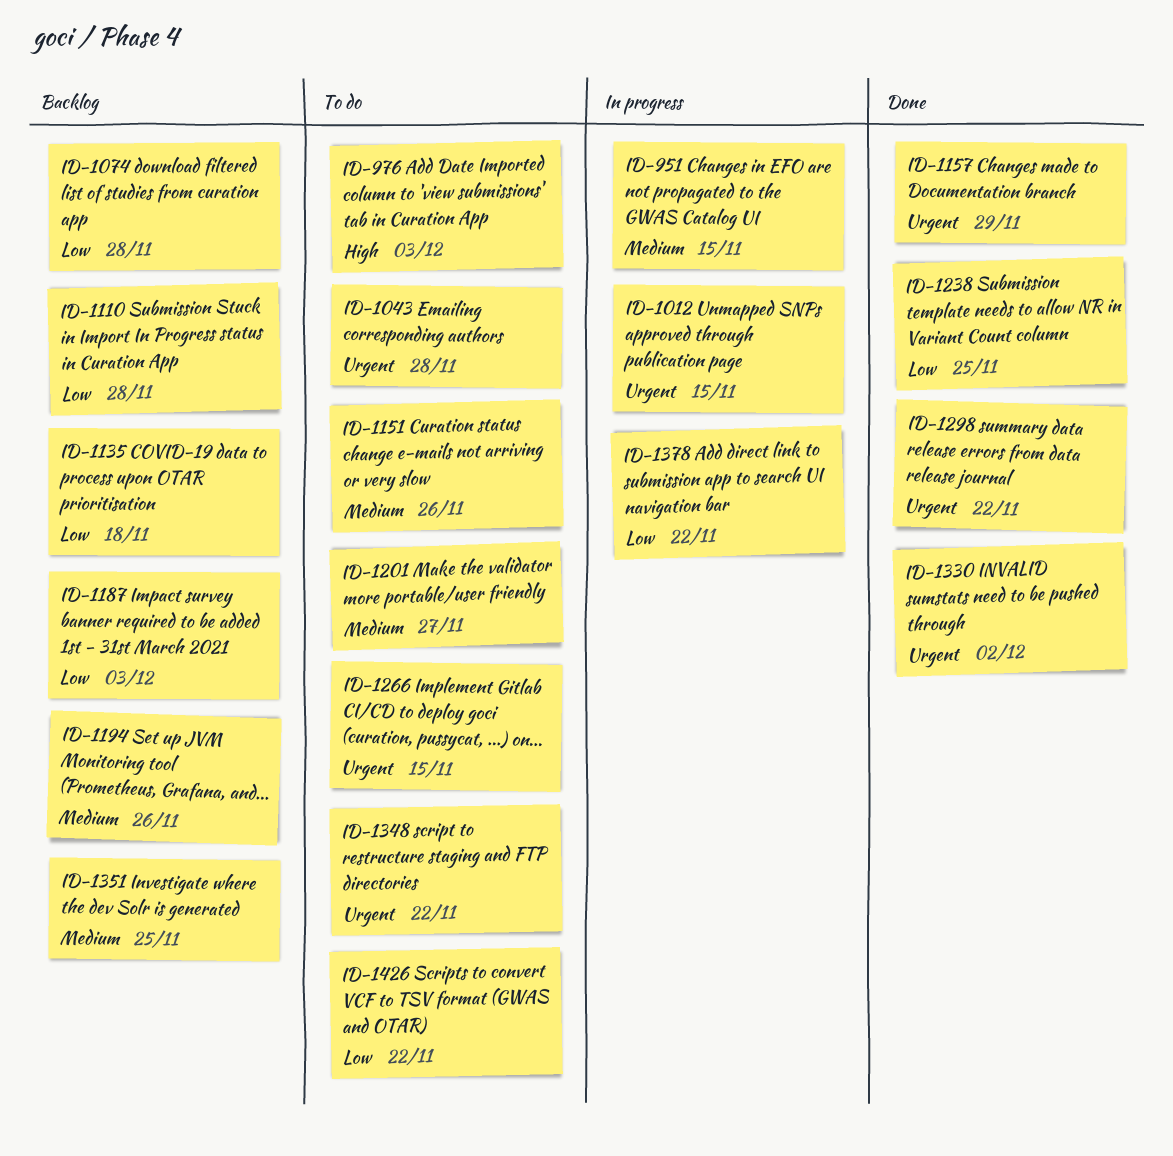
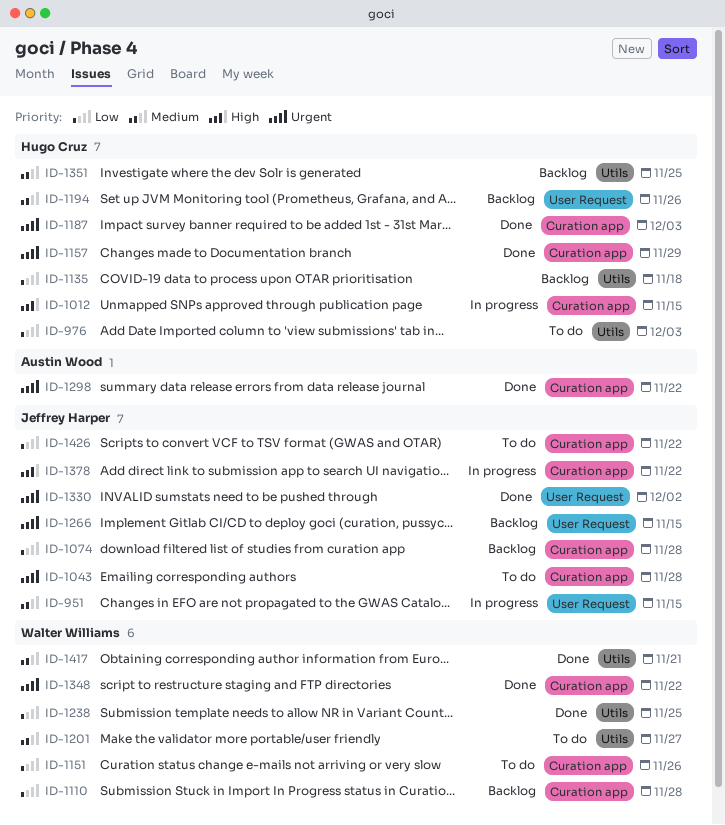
ID-976, priority: High -> Low
ID-1012, priority: Urgent -> High
ID-1151, priority: Medium -> Low
ID-1187, status: Backlog -> Done
ID-1187, priority: Low -> Urgent
ID-1266, status: To do -> Backlog
ID-1348, status: To do -> Done
ID-1378, priority: Low -> High
ID-1417: none -> present

